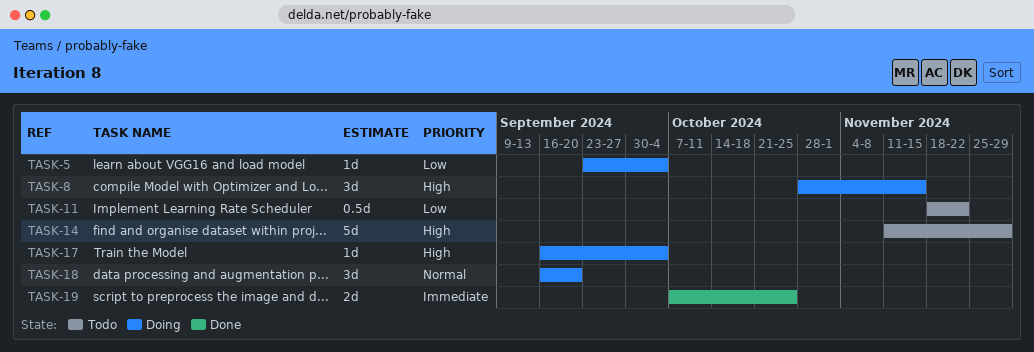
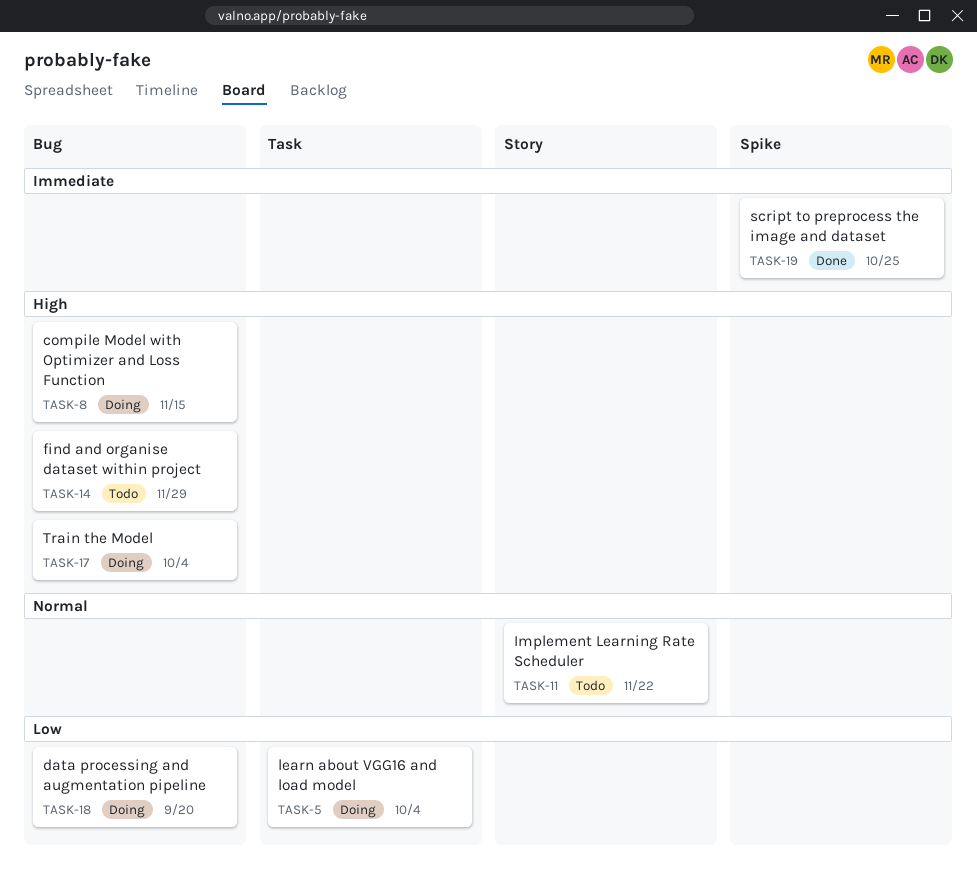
TASK-11, priority: Low -> Normal
TASK-18, priority: Normal -> Low

